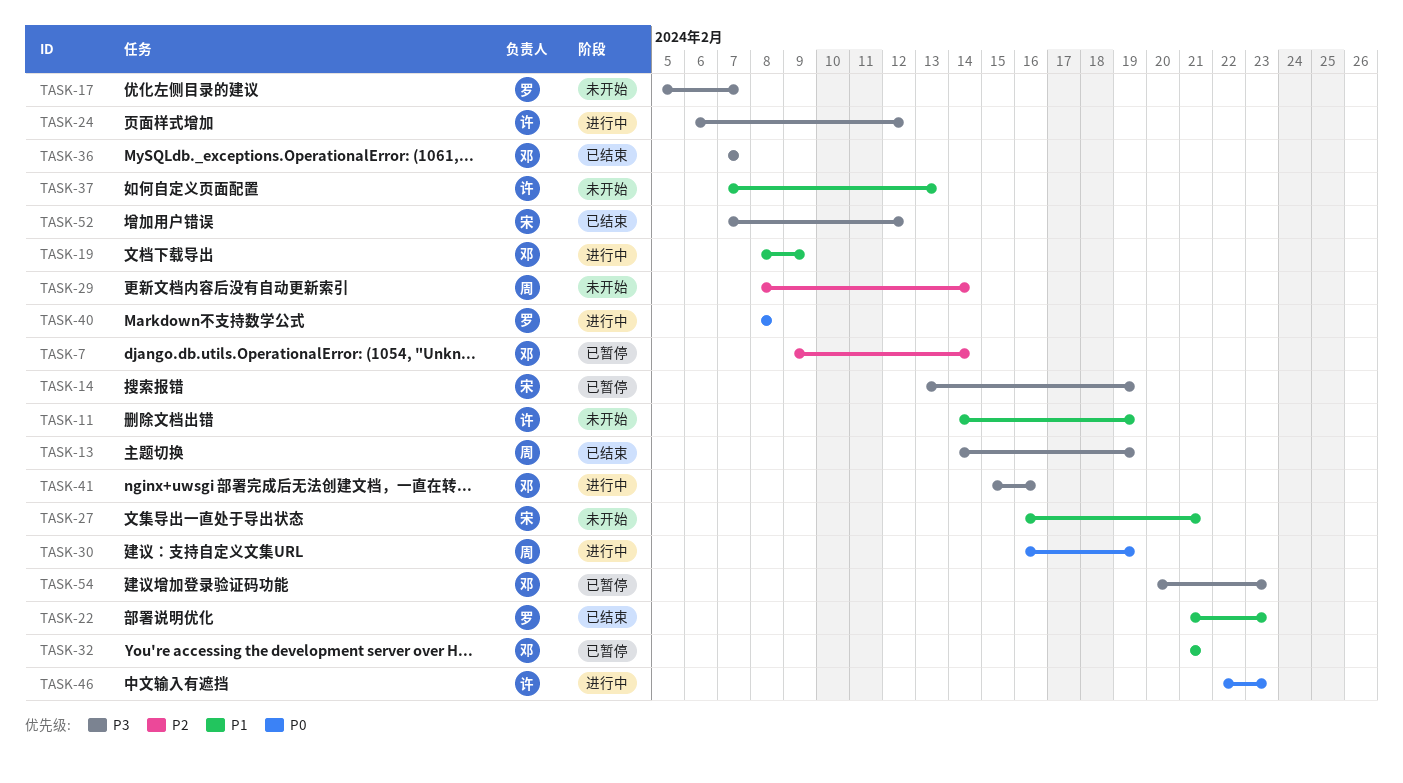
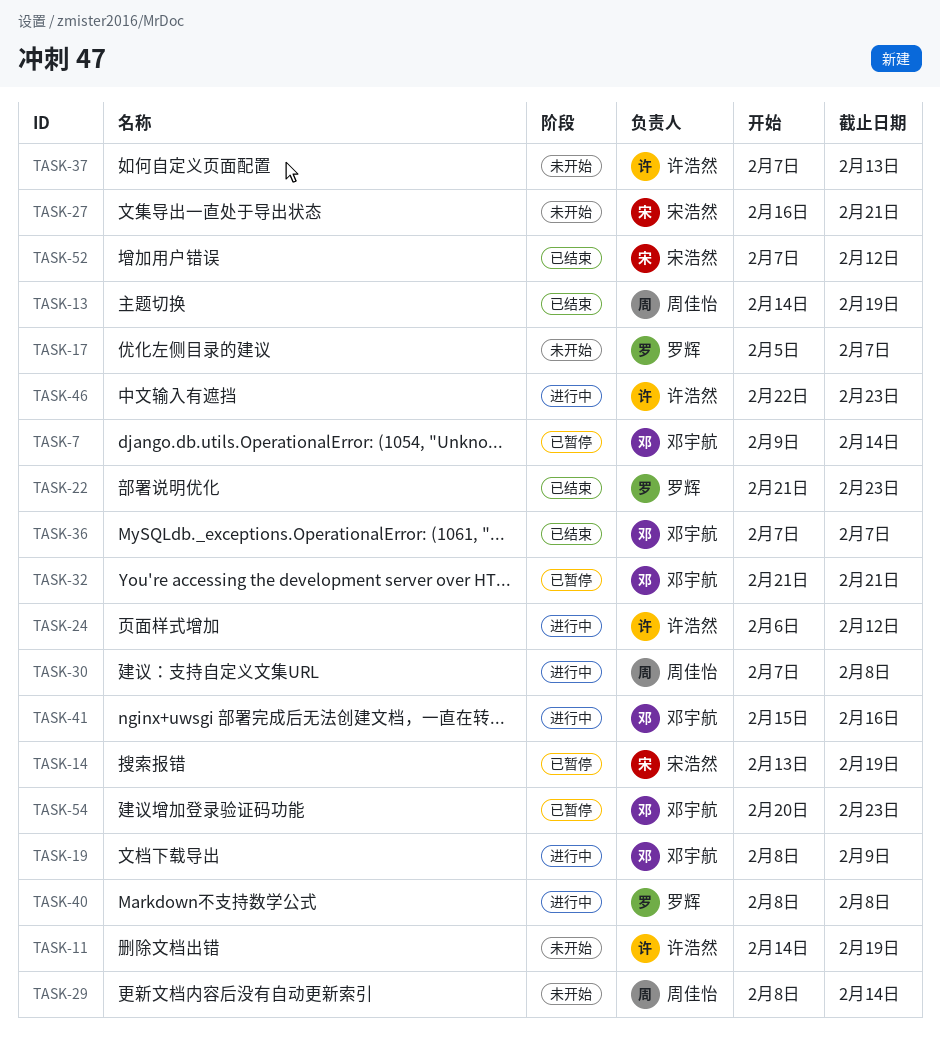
TASK-30, start: Feb 16 -> Feb 7
TASK-30, due: Feb 19 -> Feb 8

